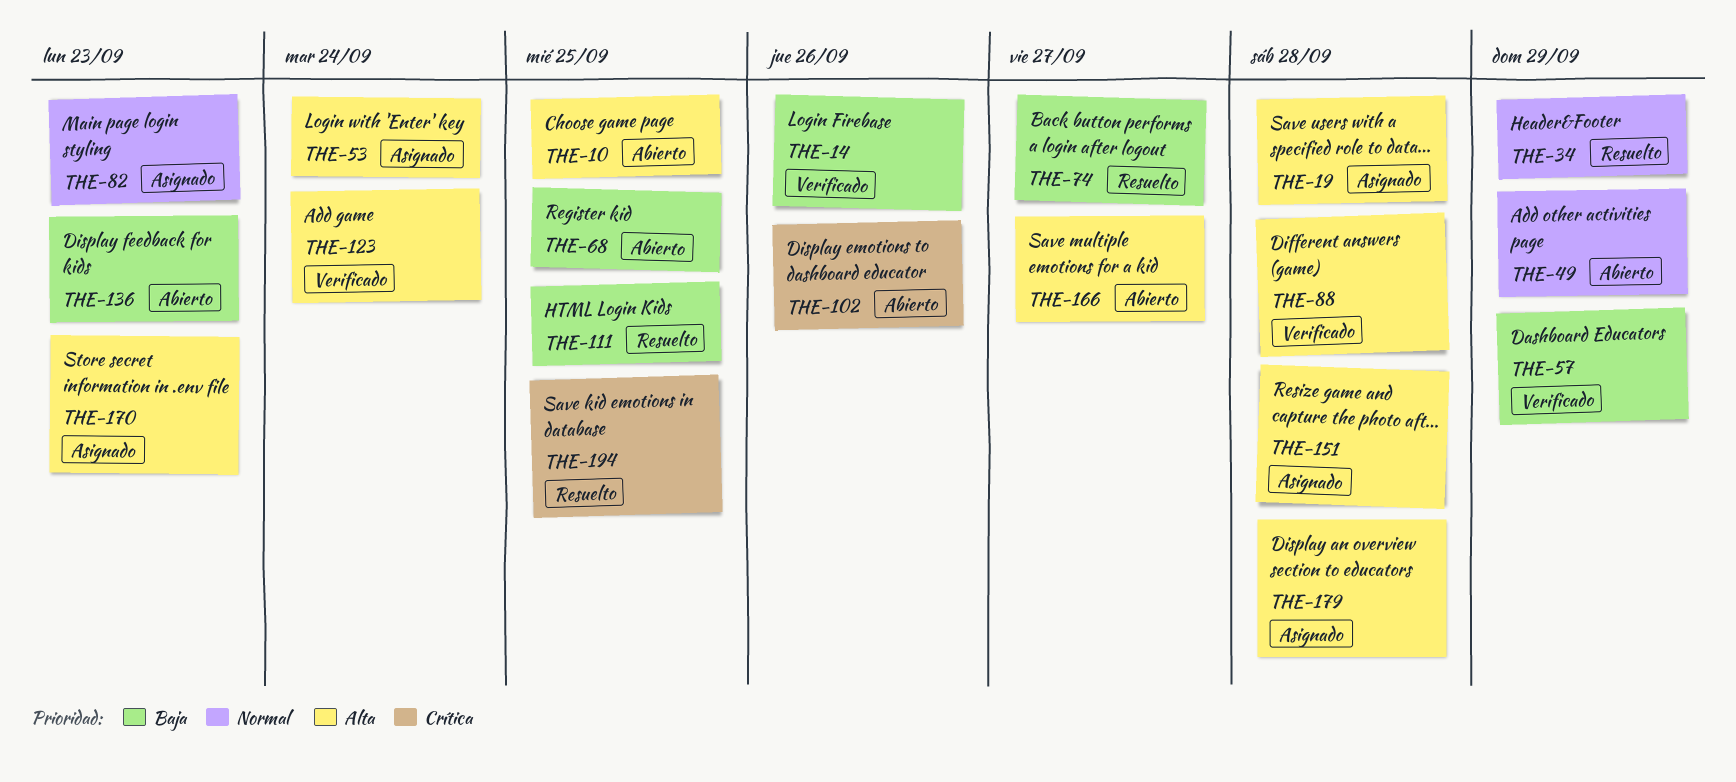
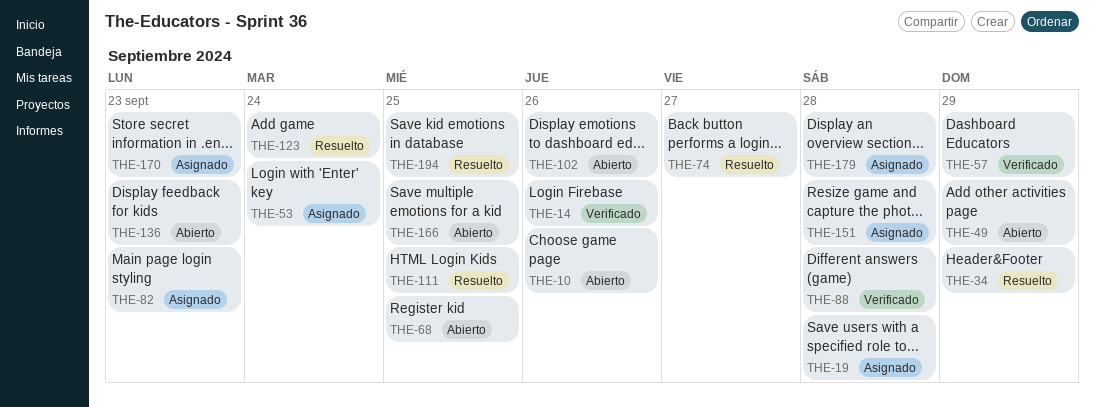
THE-10, due: Sep 25 -> Sep 26
THE-123, status: Verificado -> Resuelto
THE-166, due: Sep 27 -> Sep 25

